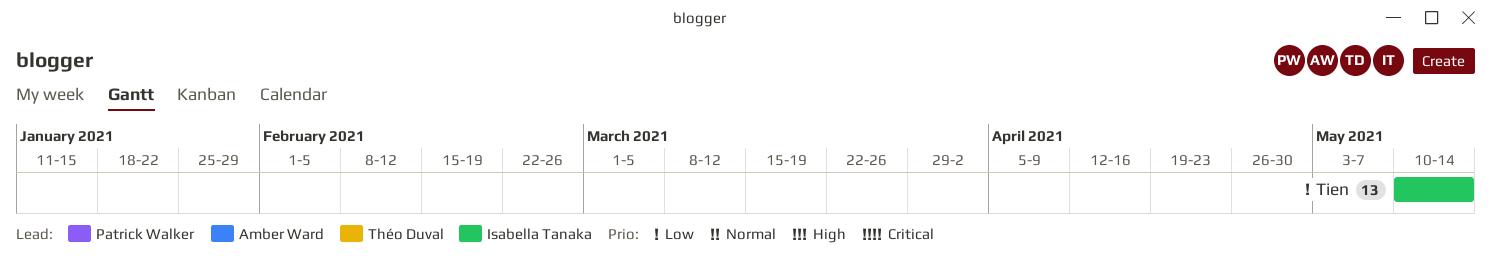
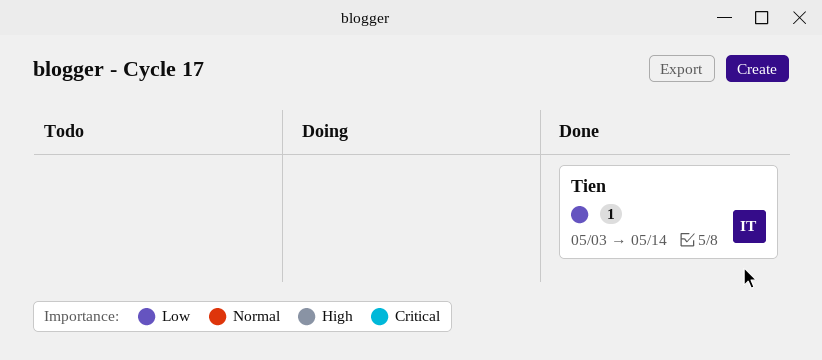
Tien, estimate: 13 -> 1
Tien, start: May 10 -> May 3

